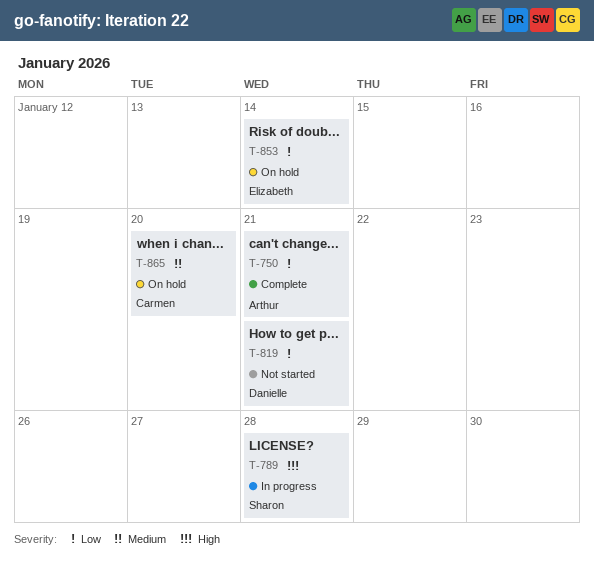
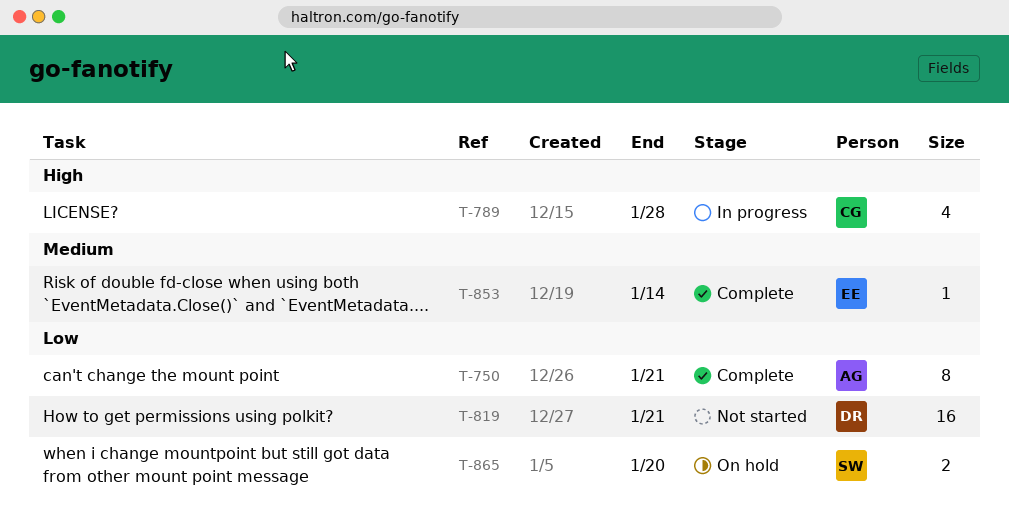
T-789, owner: Sharon -> Carmen
T-853, status: On hold -> Complete
T-853, priority: Low -> Medium
T-865, owner: Carmen -> Sharon
T-865, priority: Medium -> Low

